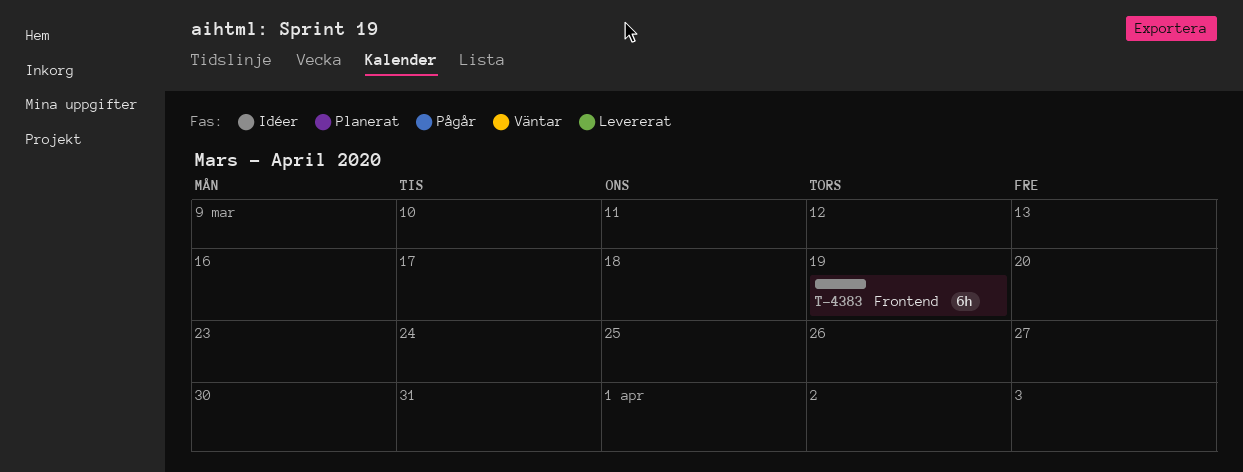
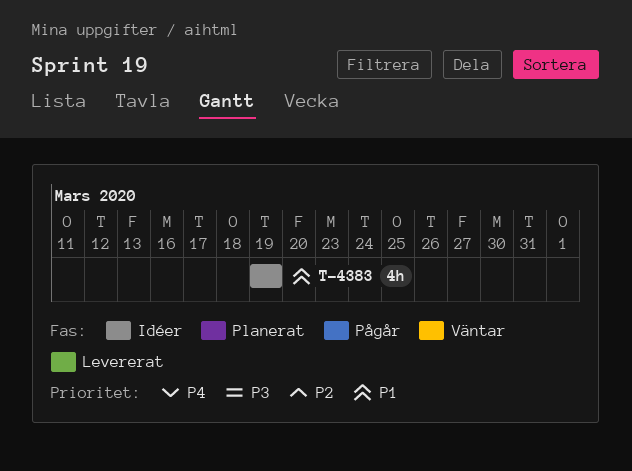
T-4383, estimate: 6h -> 4h

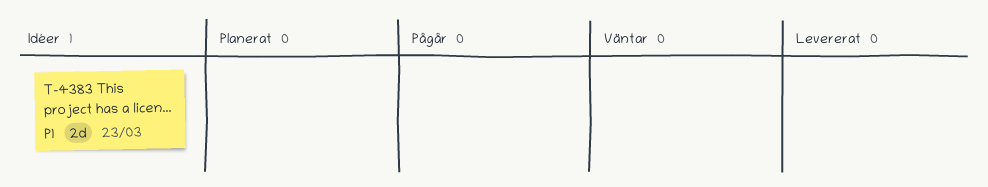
T-4383, estimate: 4h -> 2d
T-4383, due: Mar 19 -> Mar 23

